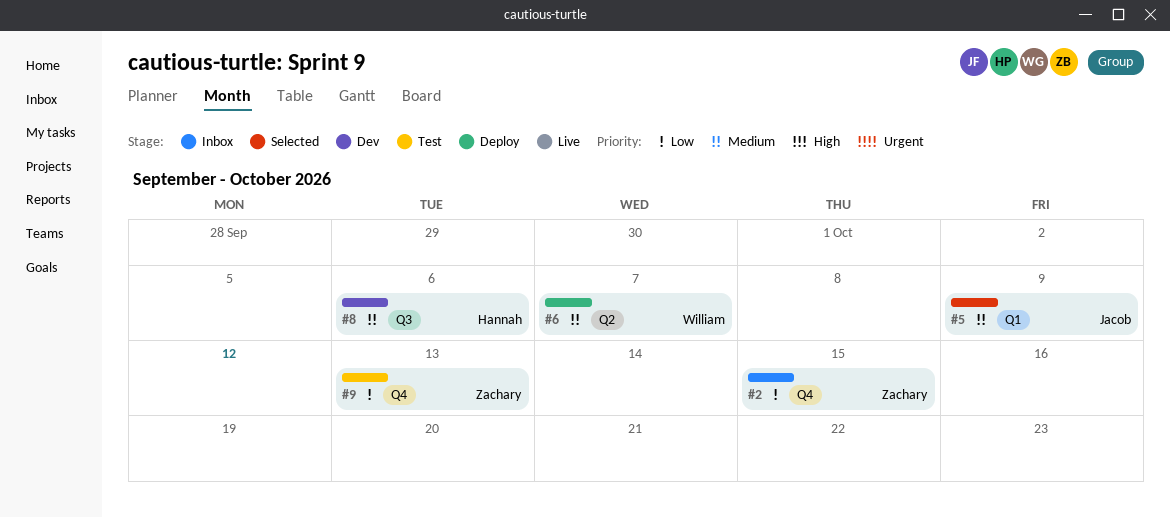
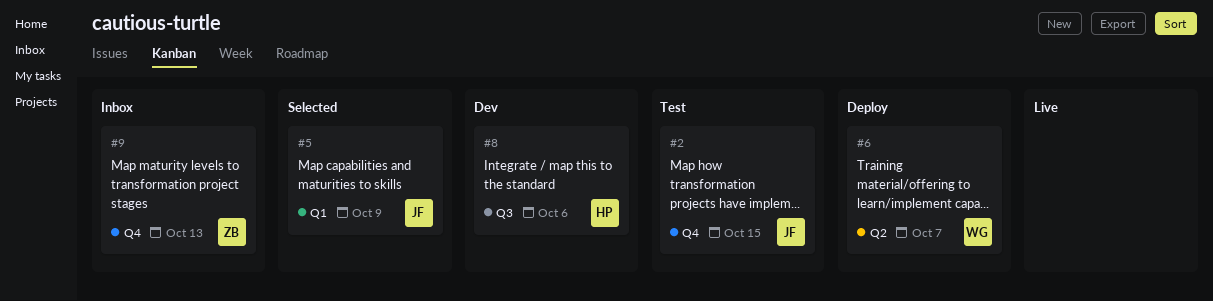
#2, status: Inbox -> Test
#2, owner: Zachary -> Jacob
#9, status: Test -> Inbox

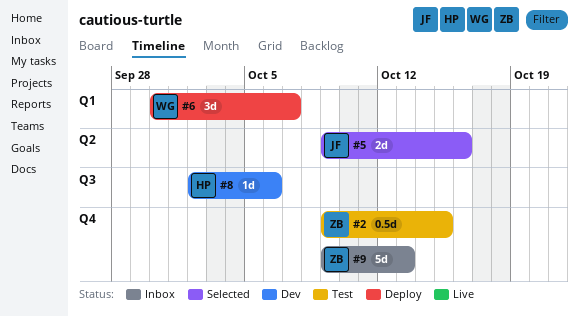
#2, owner: JF -> ZB
#5, label: Q1 -> Q2
#5, due: Oct 9 -> Oct 16
#6, label: Q2 -> Q1

